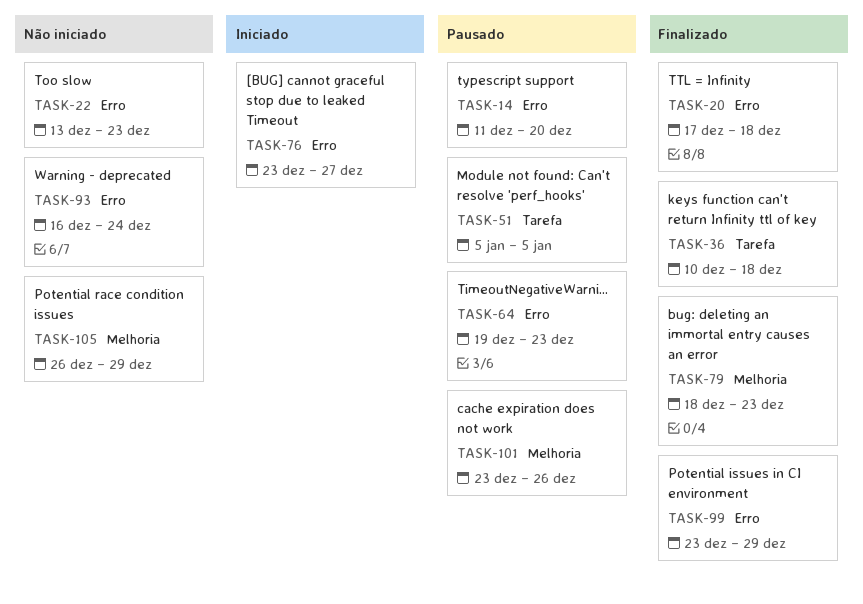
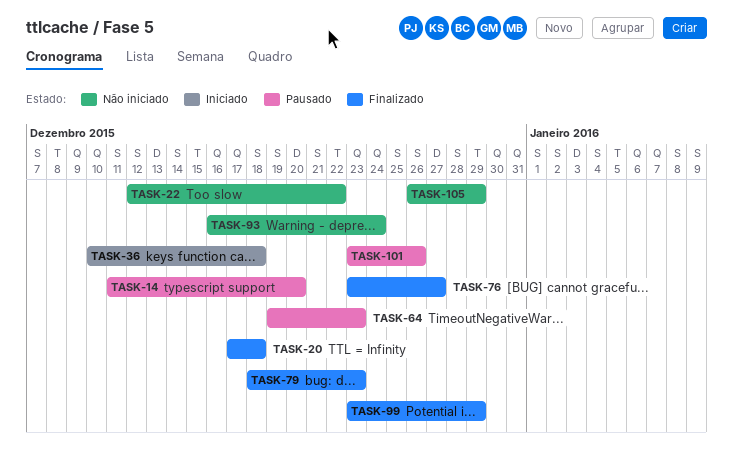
TASK-22, start: Dec 13 -> Dec 12
TASK-22, due: Dec 23 -> Dec 22
TASK-36, status: Finalizado -> Iniciado
TASK-51: present -> none
TASK-76, status: Iniciado -> Finalizado

